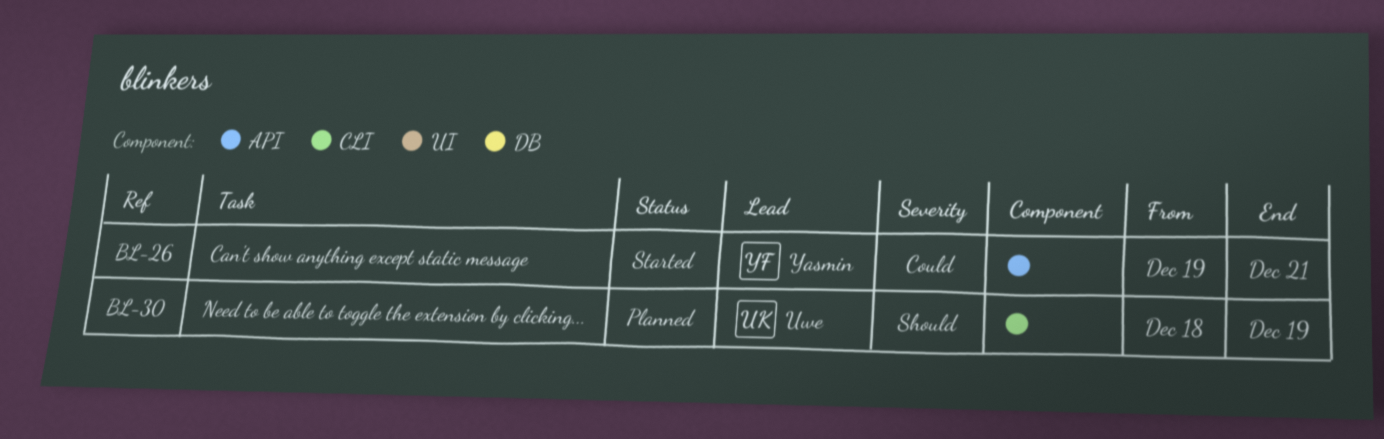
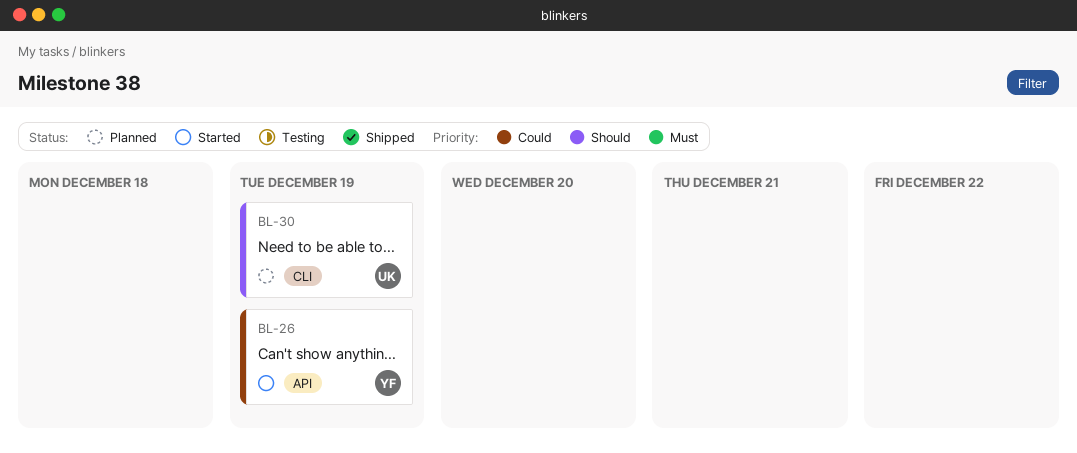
BL-26, due: Dec 21 -> Dec 19

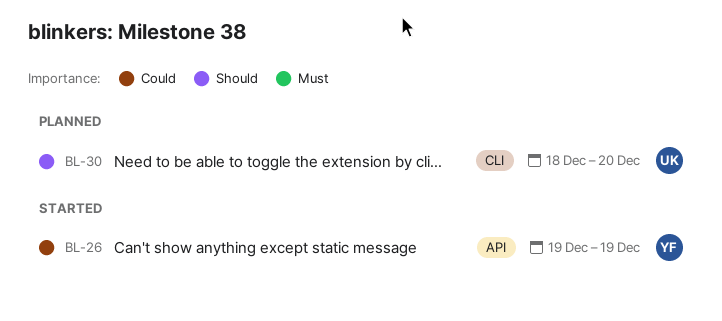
BL-30, due: Dec 19 -> Dec 20

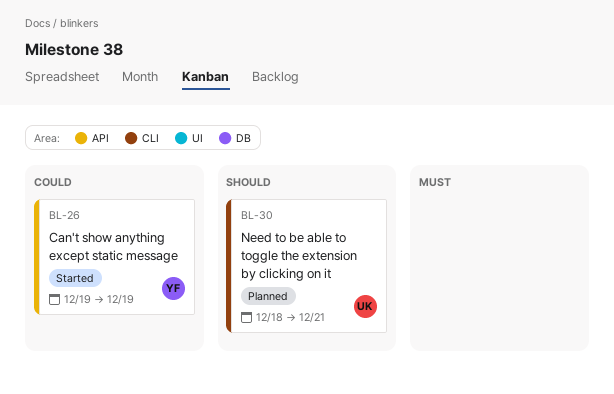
BL-30, due: Dec 20 -> Dec 21

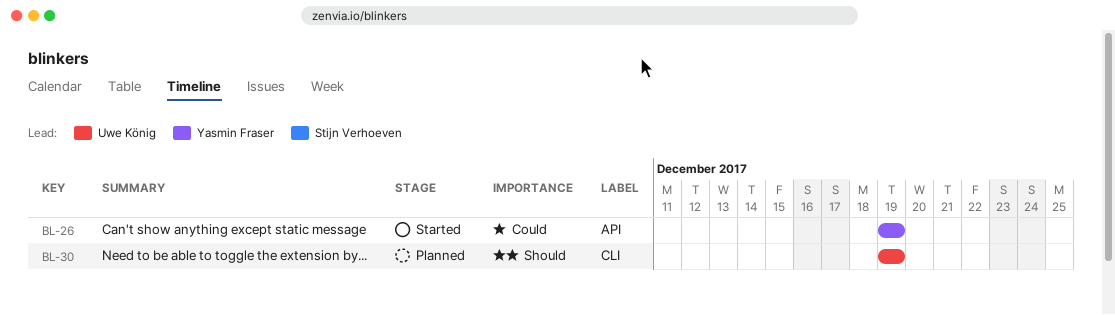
BL-30, start: Dec 18 -> Dec 19
BL-30, due: Dec 21 -> Dec 19

